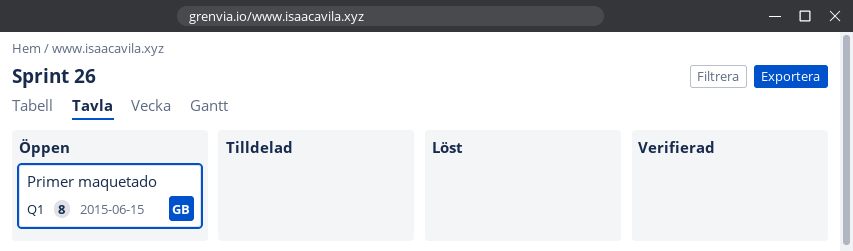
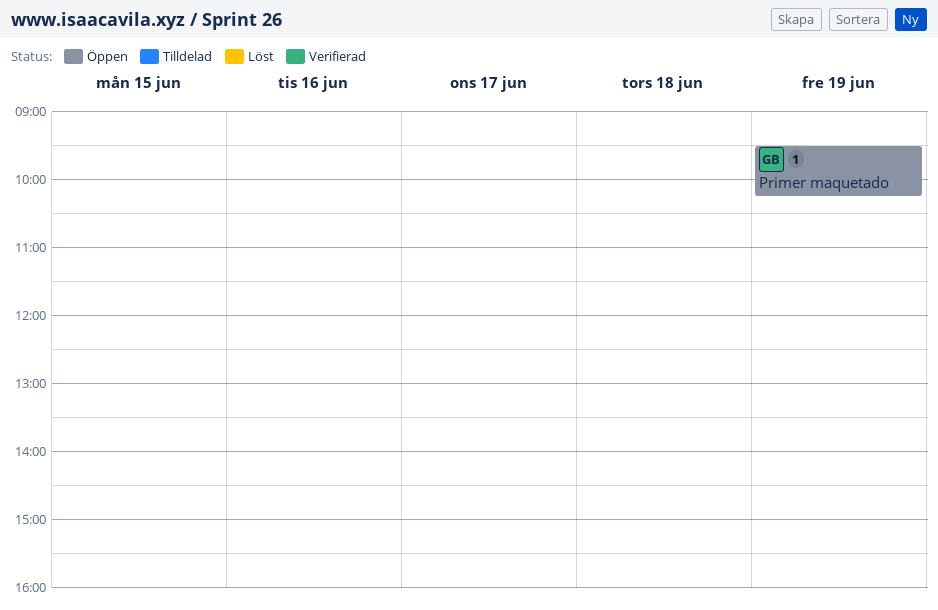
Primer maquetado, estimate: 8 -> 1
Primer maquetado, day: Jun 15 -> Jun 19

